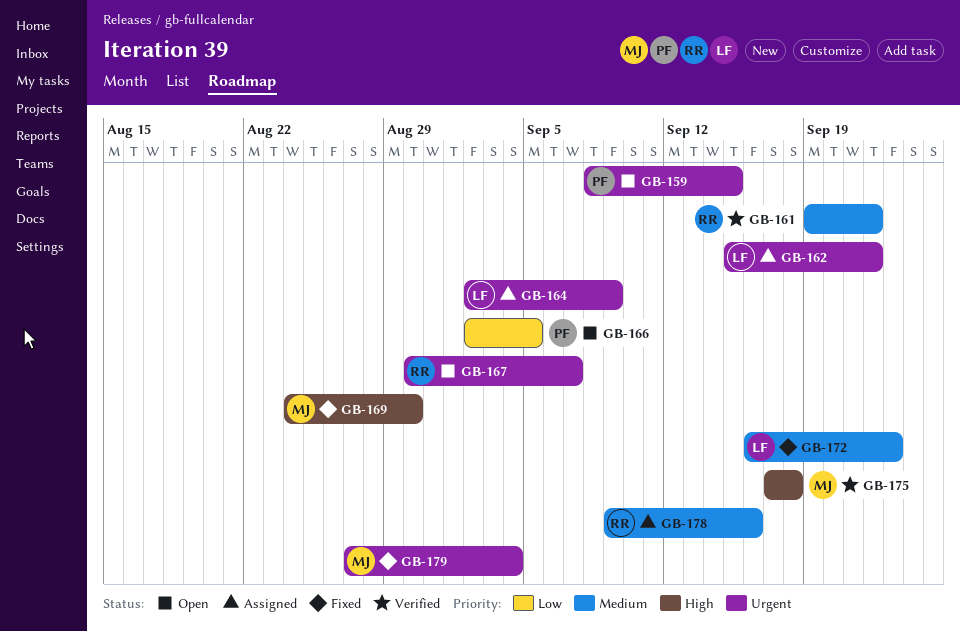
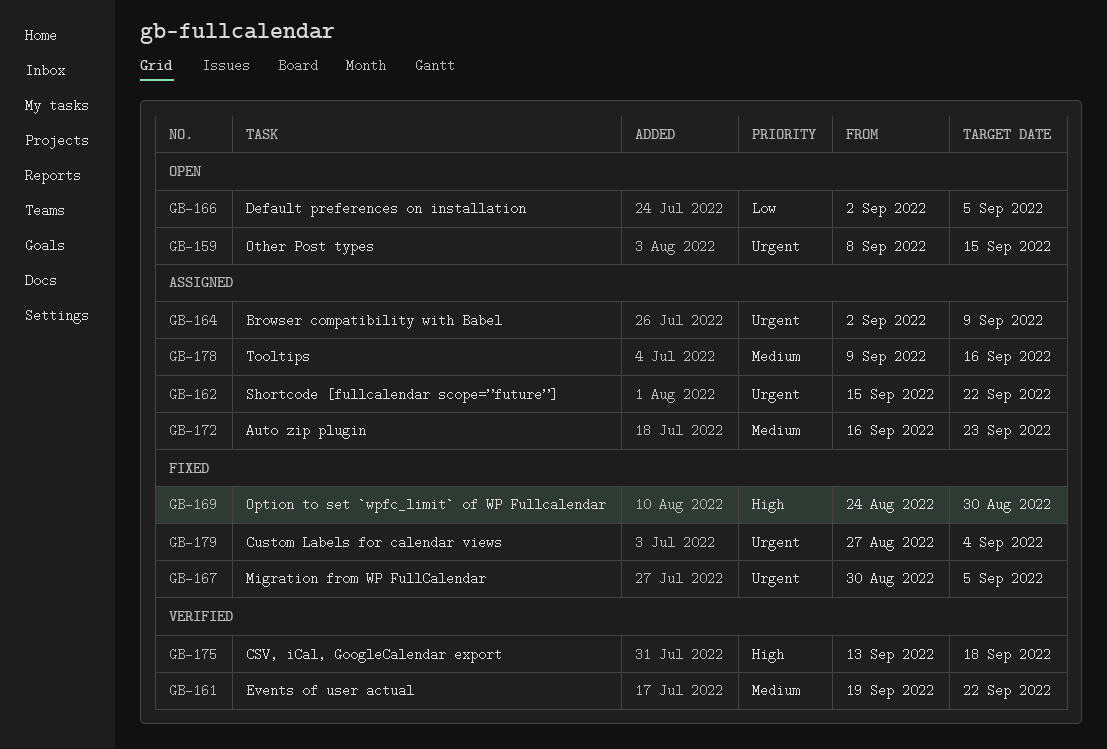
GB-167, status: Open -> Fixed
GB-167, due: Sep 7 -> Sep 5
GB-172, status: Fixed -> Assigned
GB-175, start: Sep 17 -> Sep 13

